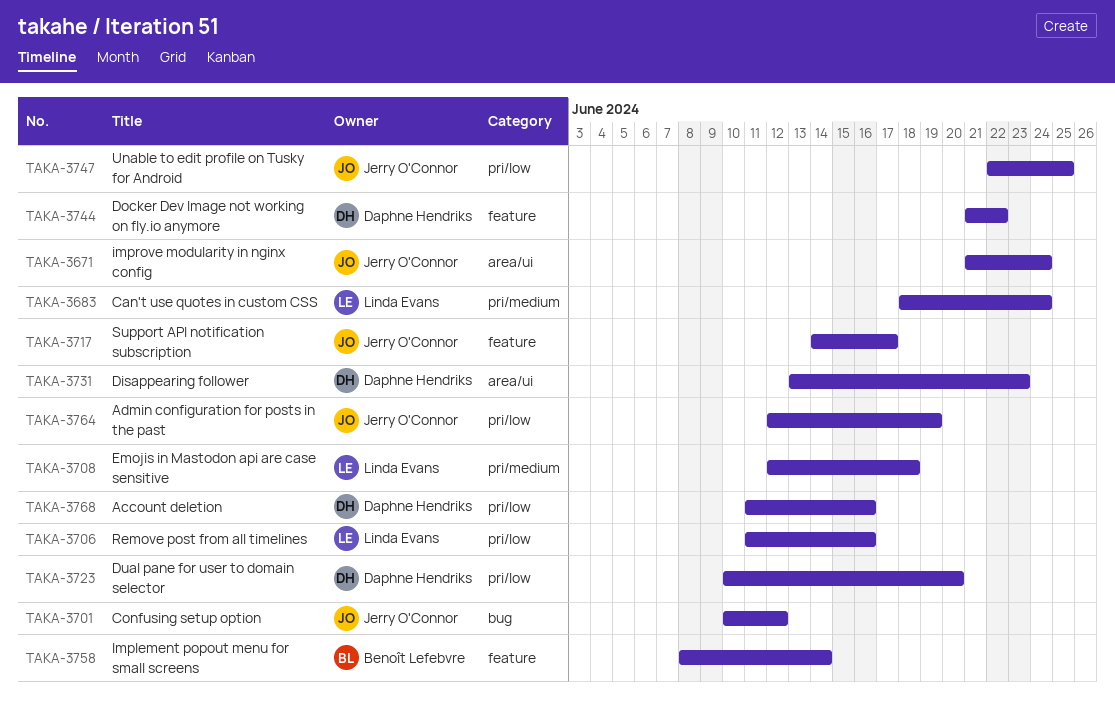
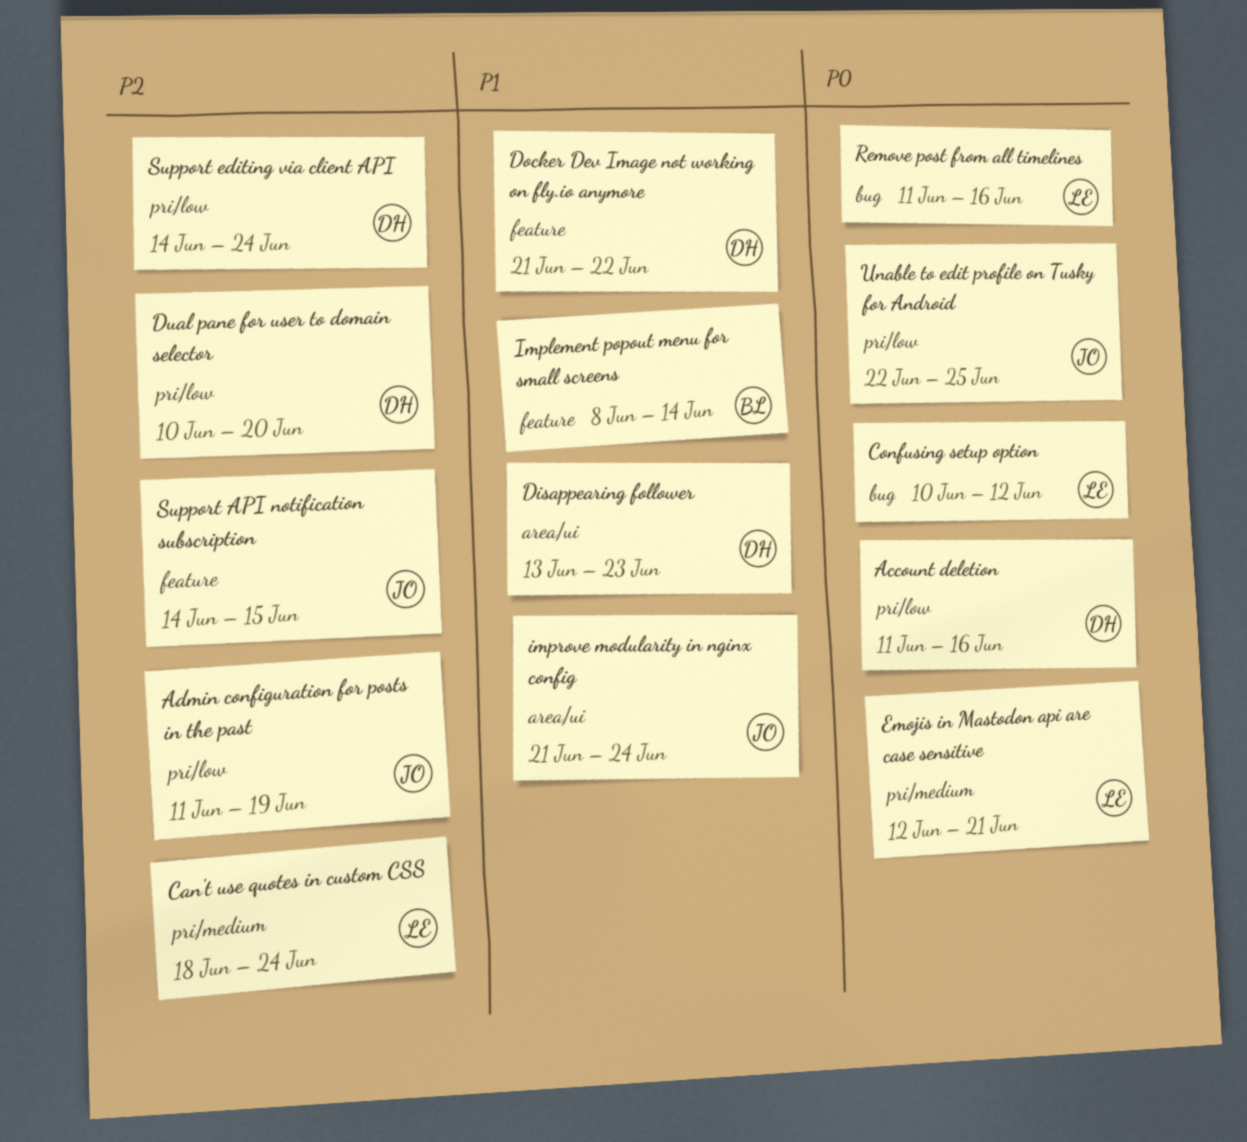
Admin configuration for posts in the past, start: Jun 12 -> Jun 11
Confusing setup option, owner: Jerry O'Connor -> Linda Evans
Emojis in Mastodon api are case sensitive, due: Jun 18 -> Jun 21
Remove post from all timelines, label: pri/low -> bug
Support API notification subscription, due: Jun 17 -> Jun 15
Support editing via client API: none -> present

